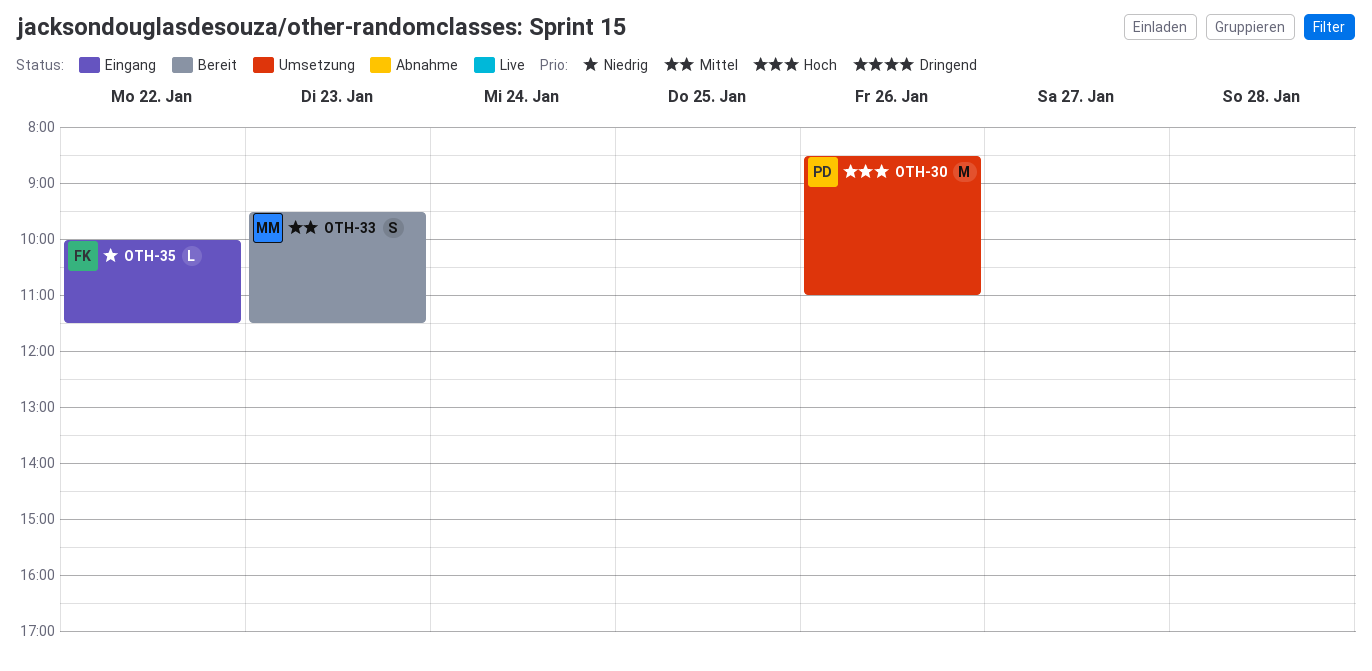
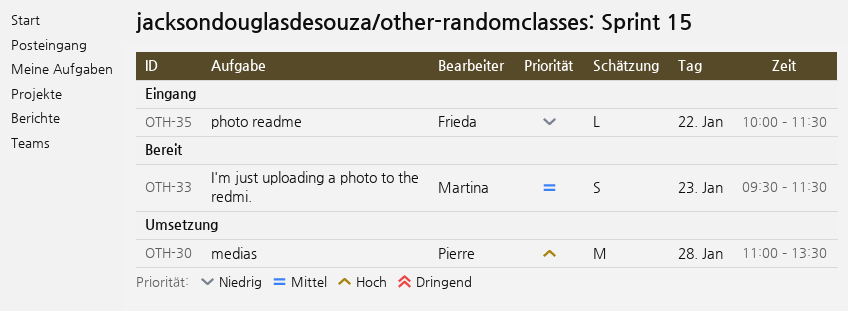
OTH-30, day: Jan 26 -> Jan 28
OTH-30, begins: 08:30 -> 11:00
OTH-30, ends: 11:00 -> 13:30

